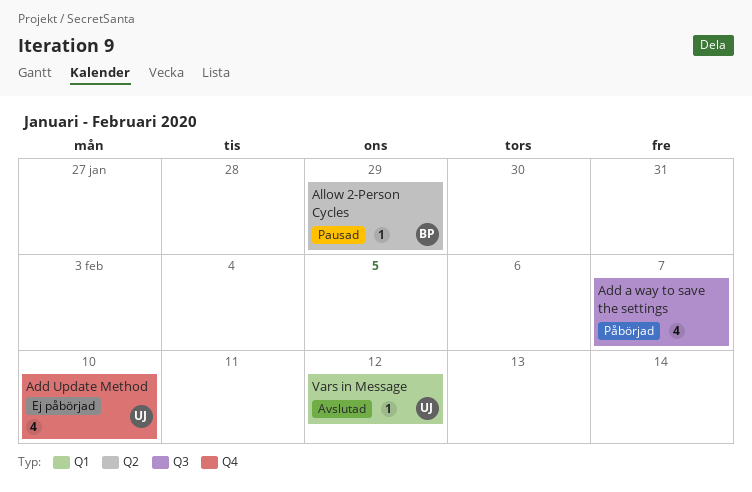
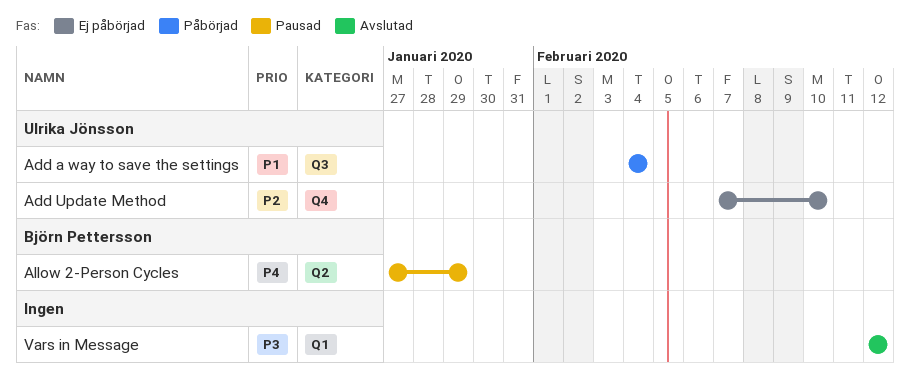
Add a way to save the settings, owner: none -> Ulrika Jönsson
Add a way to save the settings, due: Feb 7 -> Feb 4
Vars in Message, owner: Ulrika Jönsson -> none

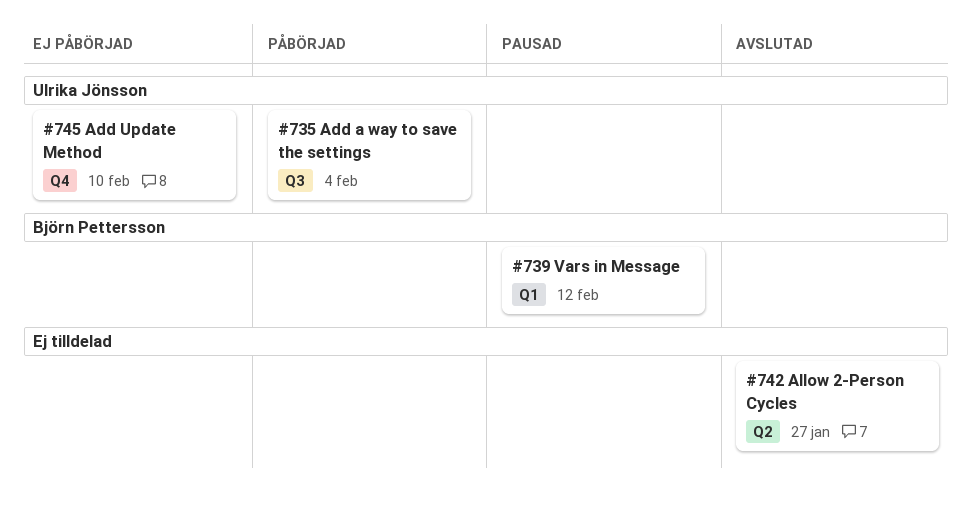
Allow 2-Person Cycles, status: Pausad -> Avslutad
Allow 2-Person Cycles, owner: Björn Pettersson -> none
Allow 2-Person Cycles, due: Jan 29 -> Jan 27
Vars in Message, status: Avslutad -> Pausad
Vars in Message, owner: none -> Björn Pettersson

